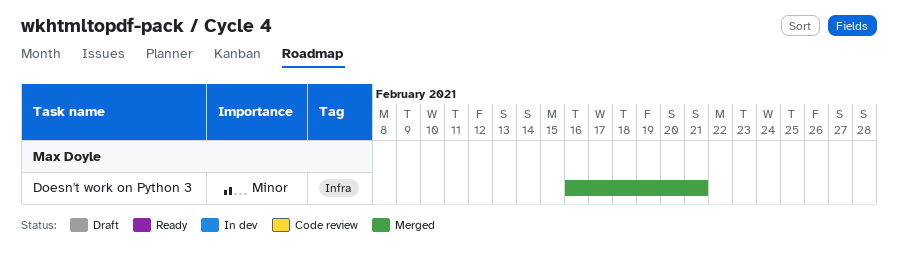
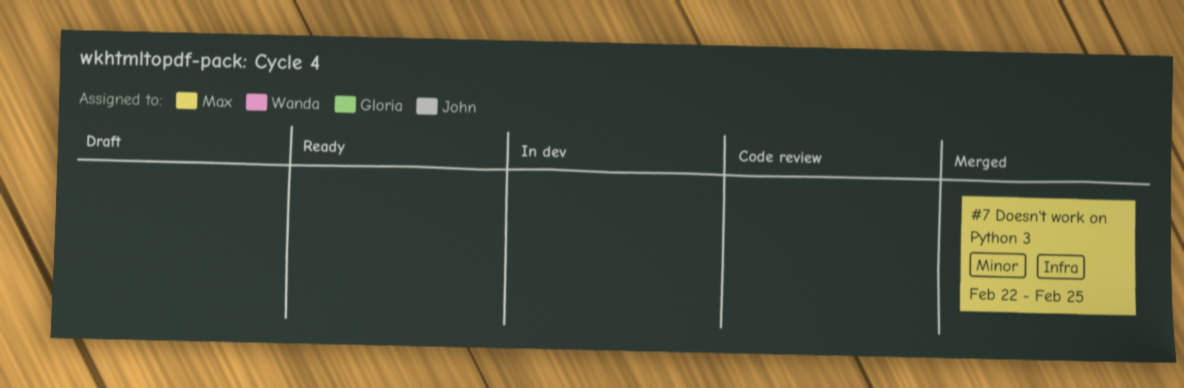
Doesn't work on Python 3, start: Feb 16 -> Feb 22
Doesn't work on Python 3, due: Feb 21 -> Feb 25

